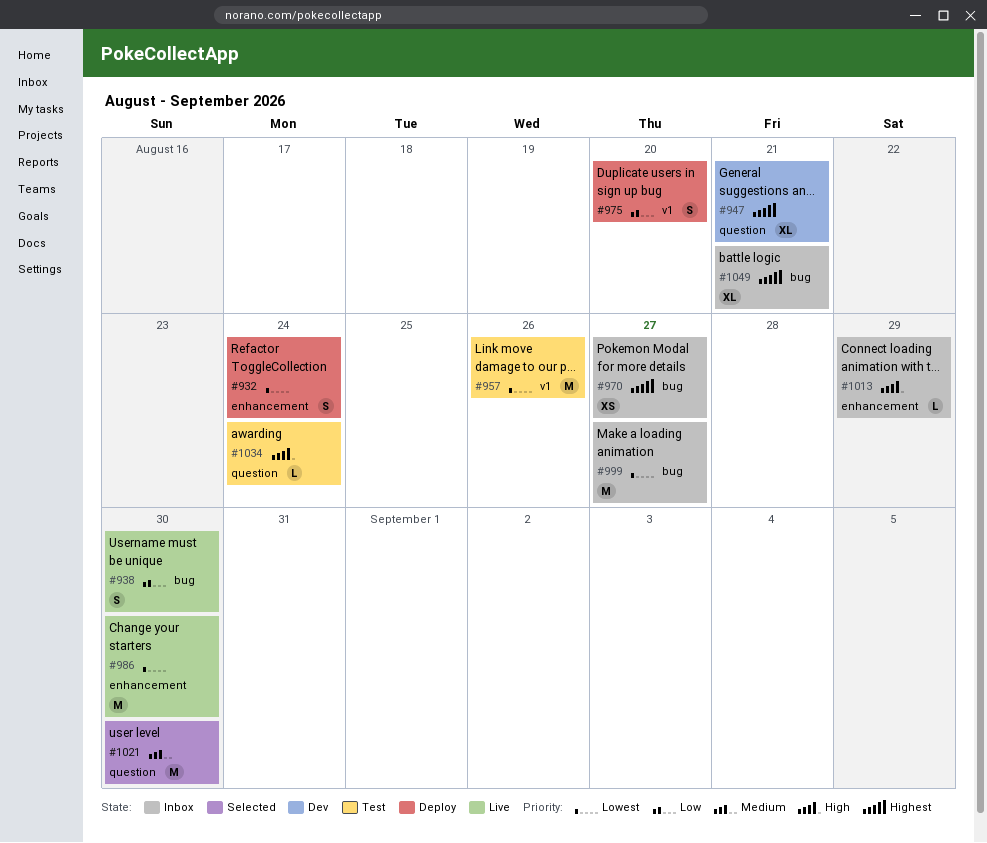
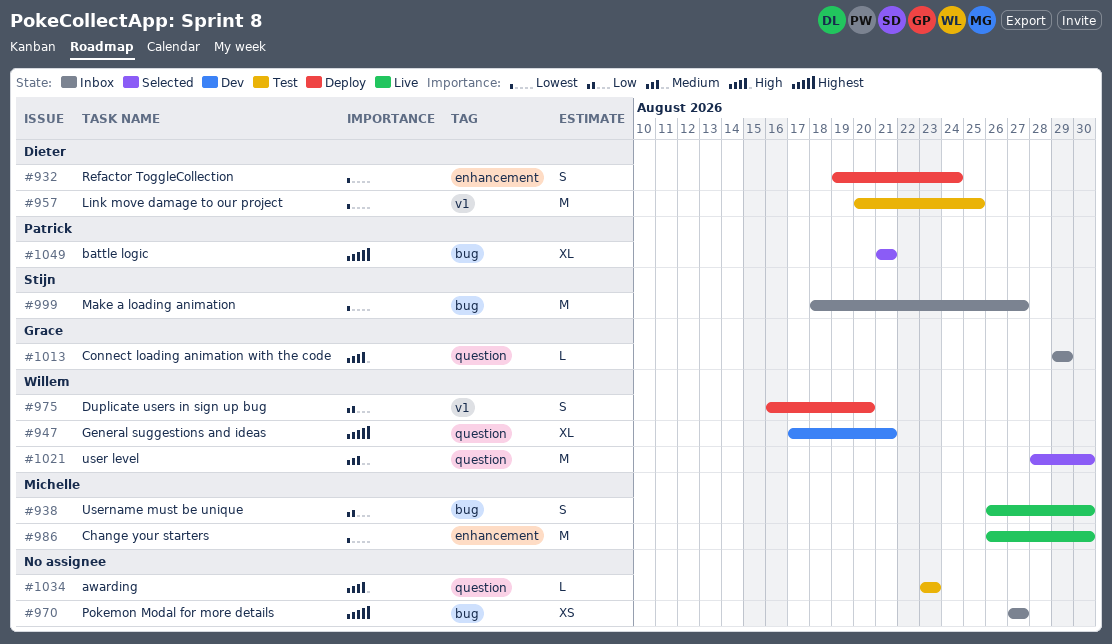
#957, due: Aug 26 -> Aug 25
#1013, label: enhancement -> question
#1034, due: Aug 24 -> Aug 23
#1049, status: Inbox -> Selected

